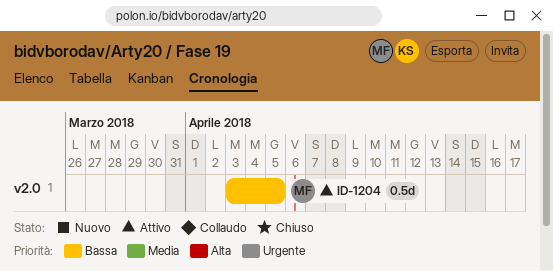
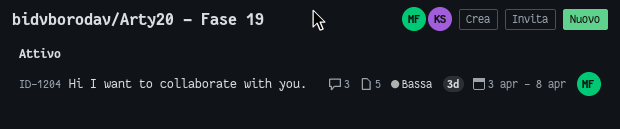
ID-1204, estimate: 0.5d -> 3d
ID-1204, due: Apr 5 -> Apr 8

